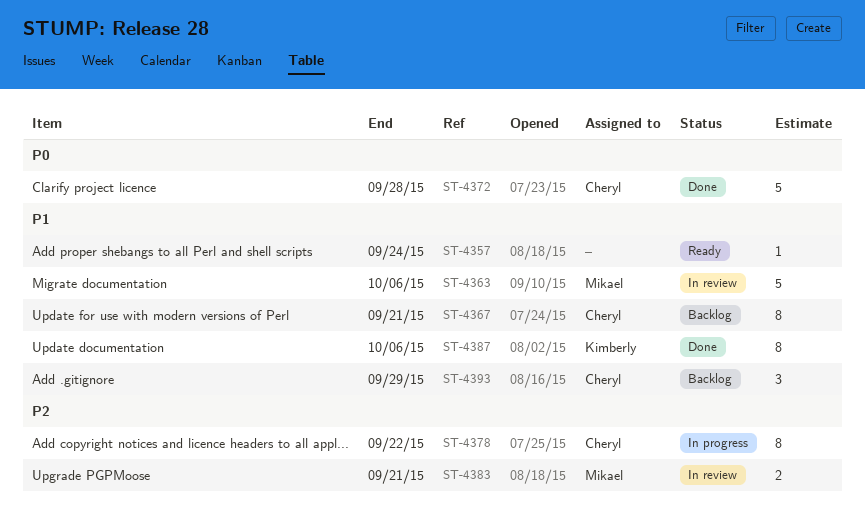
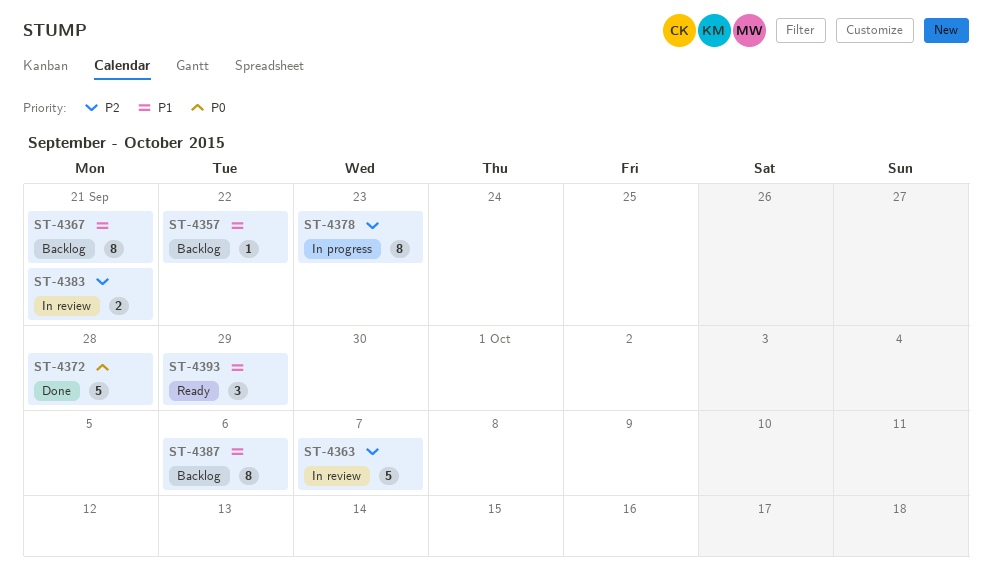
ST-4357, status: Ready -> Backlog
ST-4357, due: Sep 24 -> Sep 22
ST-4363, priority: P1 -> P2
ST-4363, due: Oct 6 -> Oct 7
ST-4378, due: Sep 22 -> Sep 23
ST-4387, status: Done -> Backlog
ST-4393, status: Backlog -> Ready

